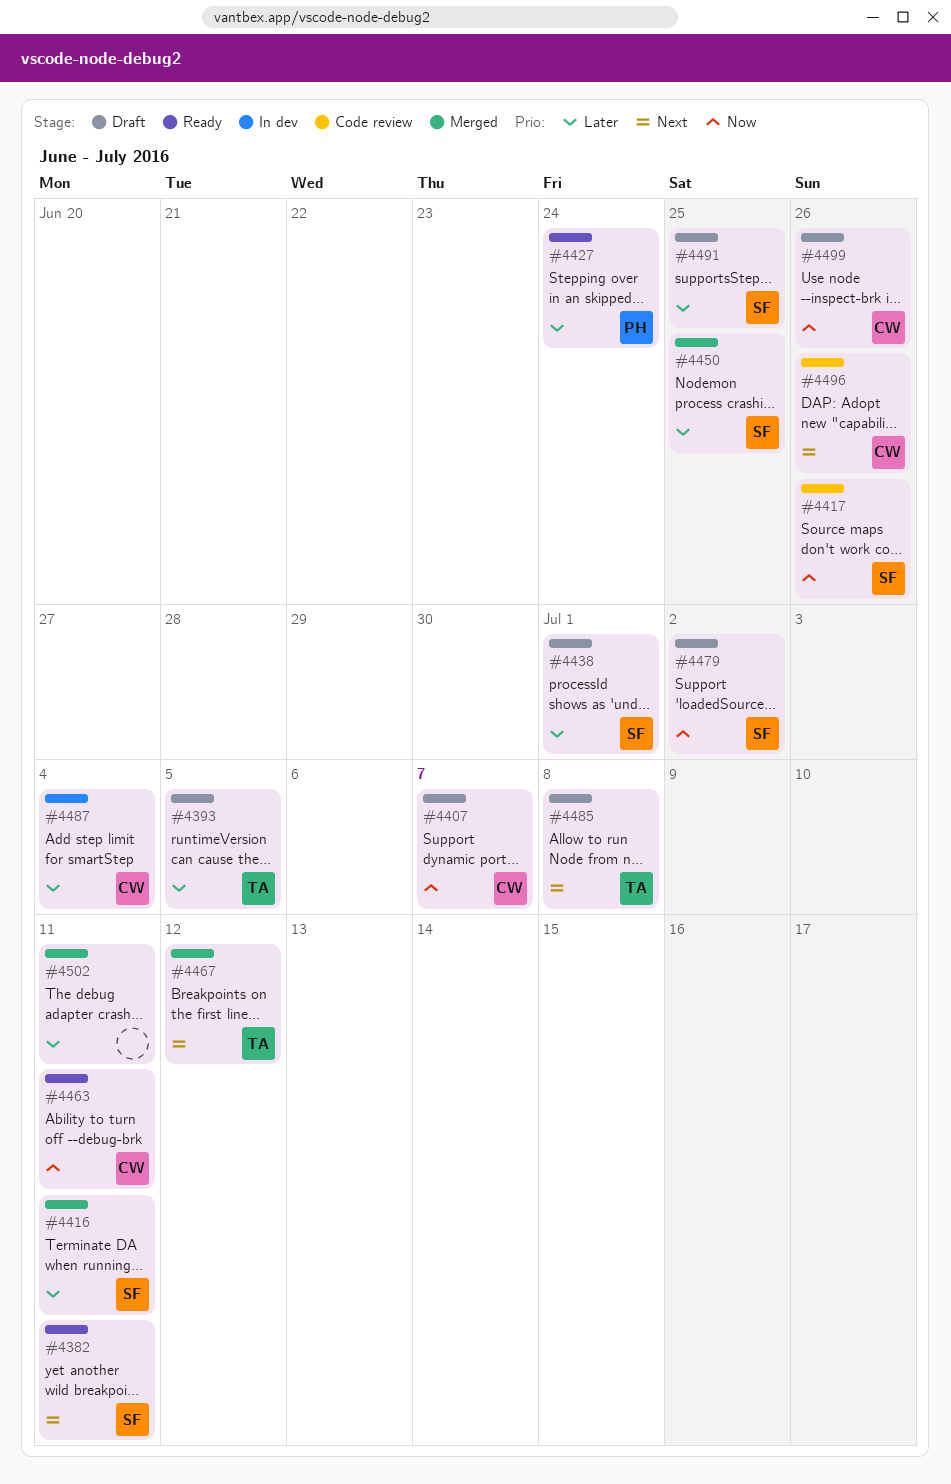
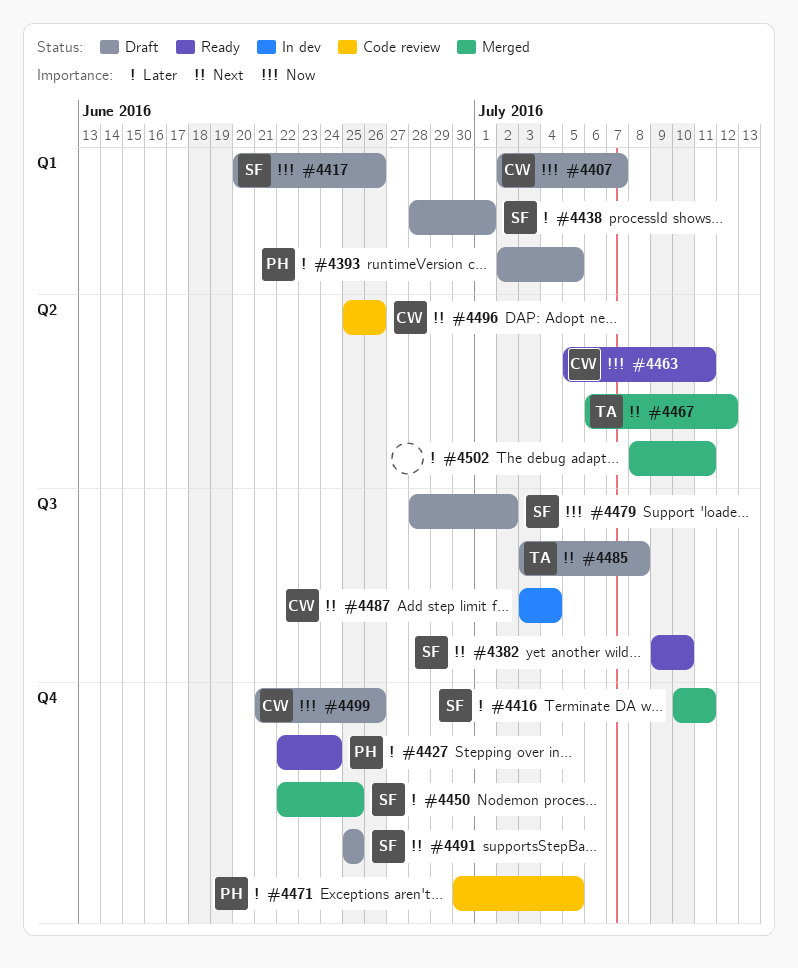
#4382, due: Jul 11 -> Jul 10
#4393, owner: TA -> PH
#4417, status: Code review -> Draft
#4471: none -> present
#4487, priority: Later -> Next
#4491, priority: Later -> Next

